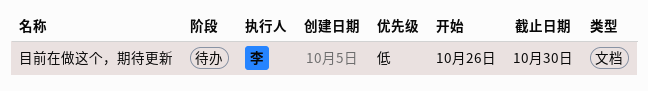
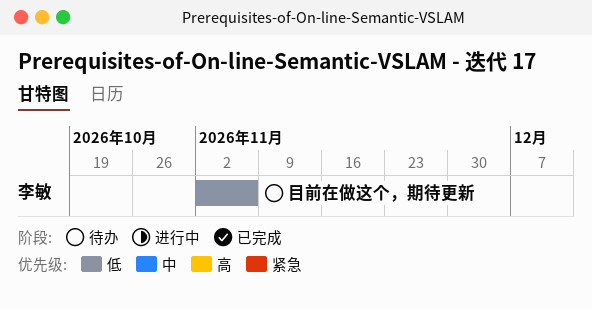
目前在做这个，期待更新, start: Oct 26 -> Nov 2
目前在做这个，期待更新, due: Oct 30 -> Nov 6

